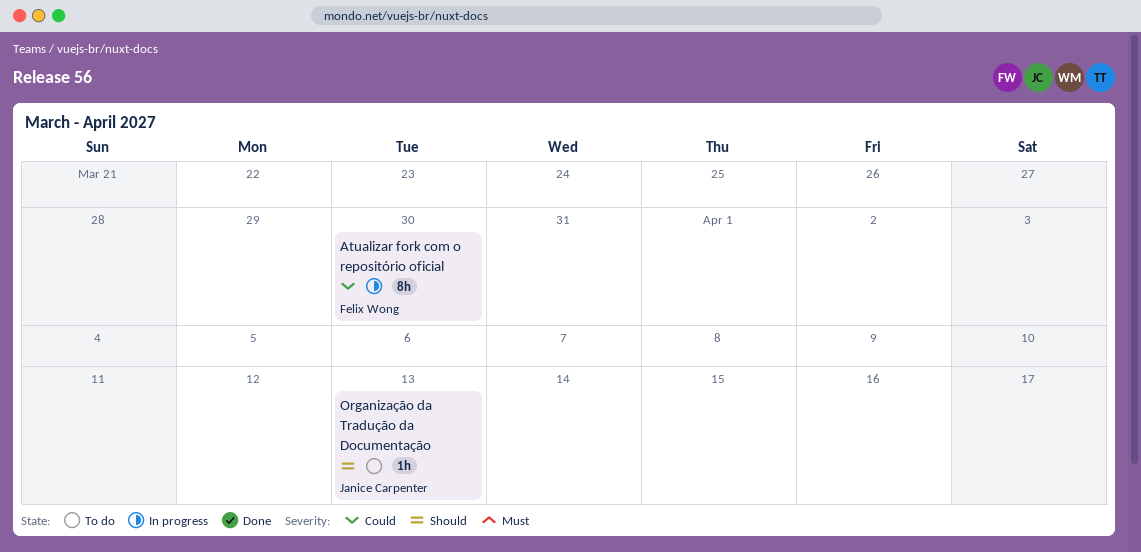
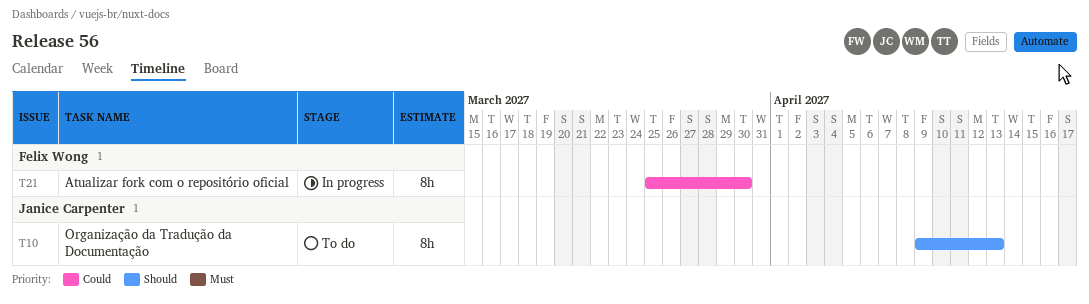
Organização da Tradução da Documentação, estimate: 1h -> 8h

